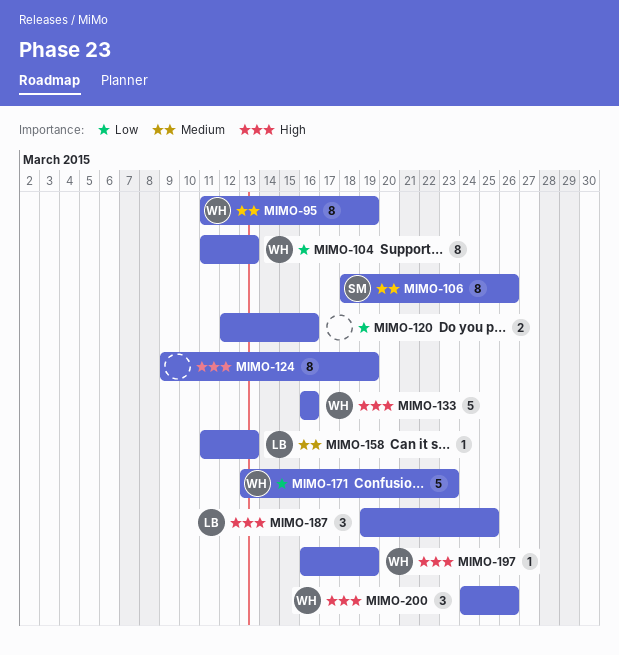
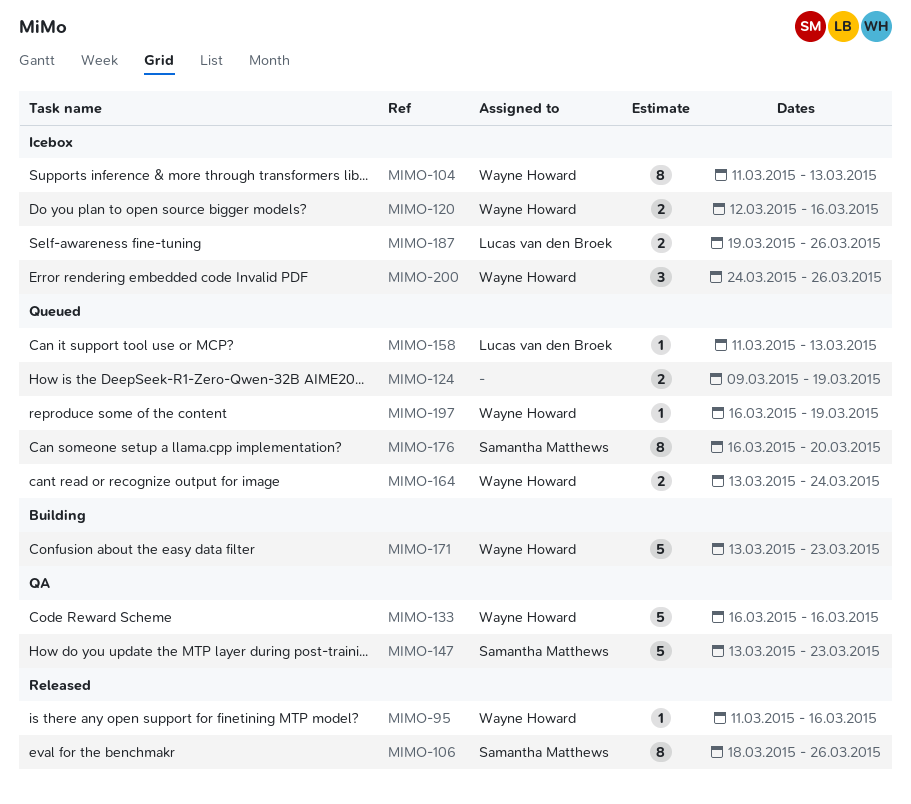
MIMO-95, estimate: 8 -> 1
MIMO-95, due: Mar 19 -> Mar 16
MIMO-120, owner: none -> Wayne Howard
MIMO-124, estimate: 8 -> 2
MIMO-147: none -> present
MIMO-164: none -> present
MIMO-176: none -> present
MIMO-187, estimate: 3 -> 2
MIMO-187, due: Mar 25 -> Mar 26

